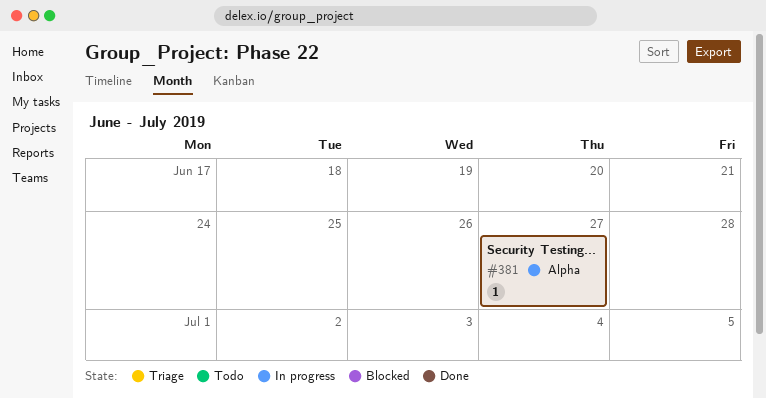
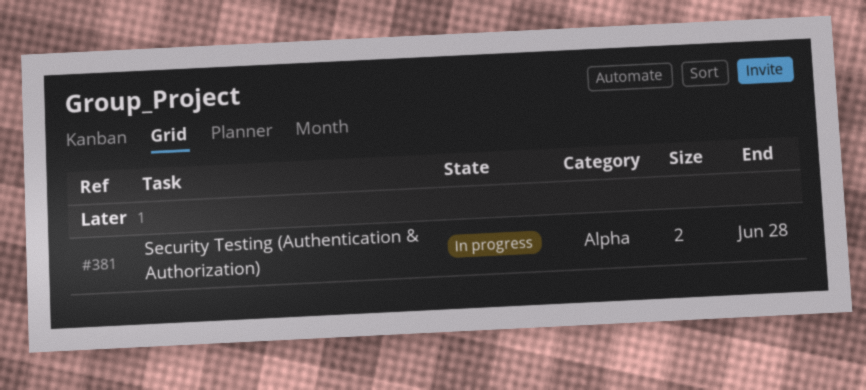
#381, estimate: 1 -> 2
#381, due: Jun 27 -> Jun 28

